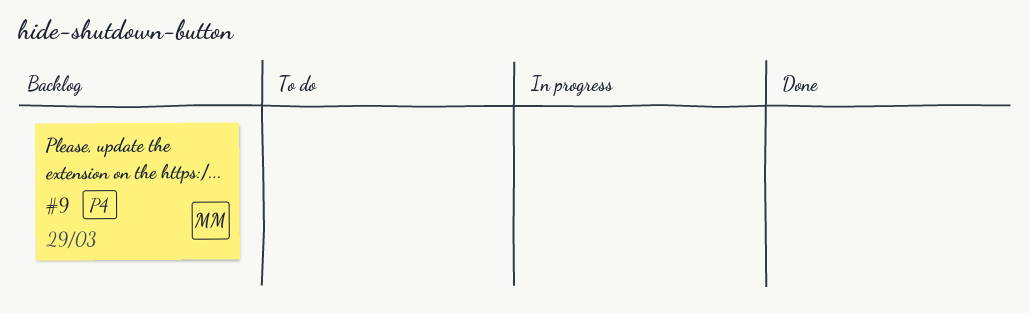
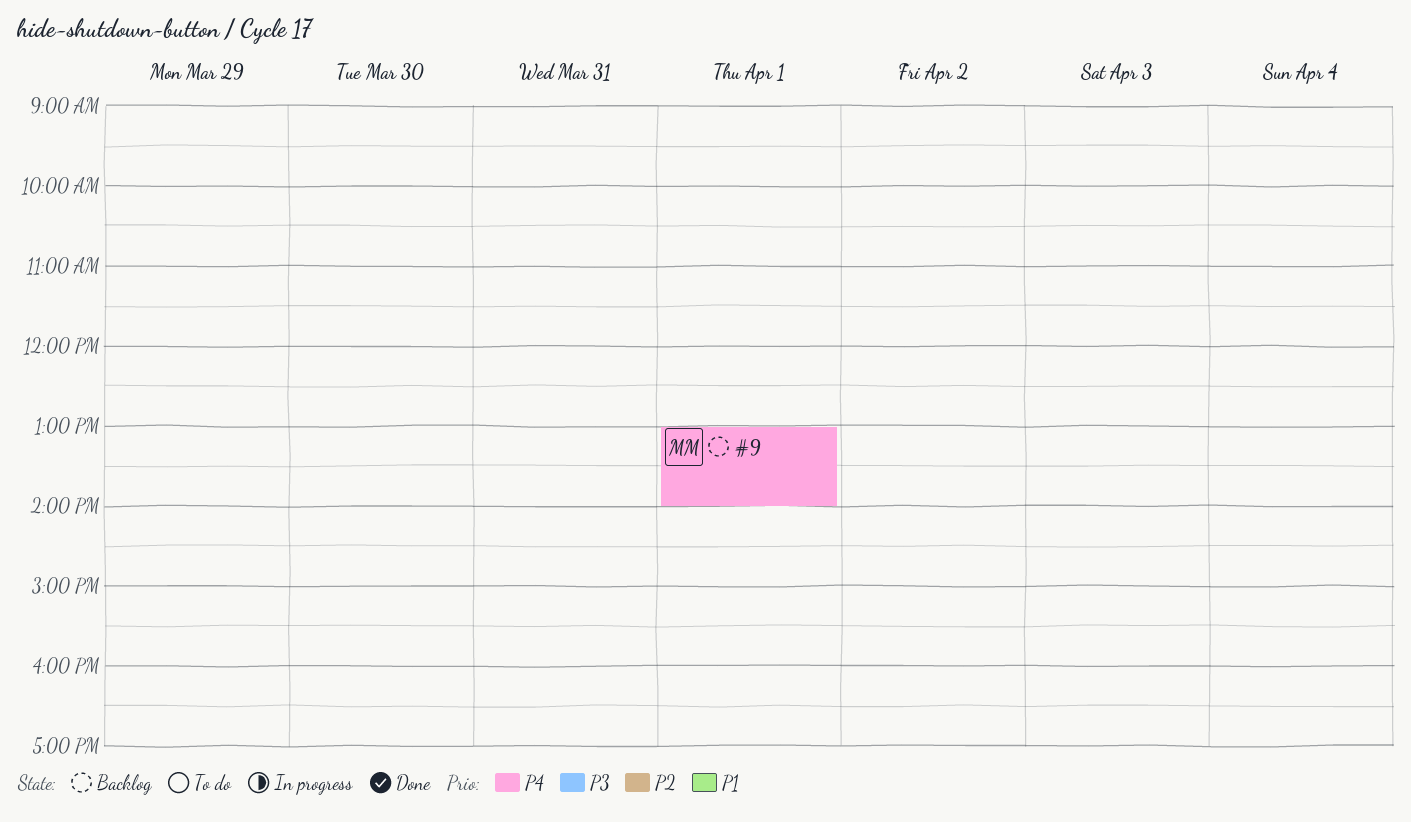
#9, day: Mar 29 -> Apr 1

